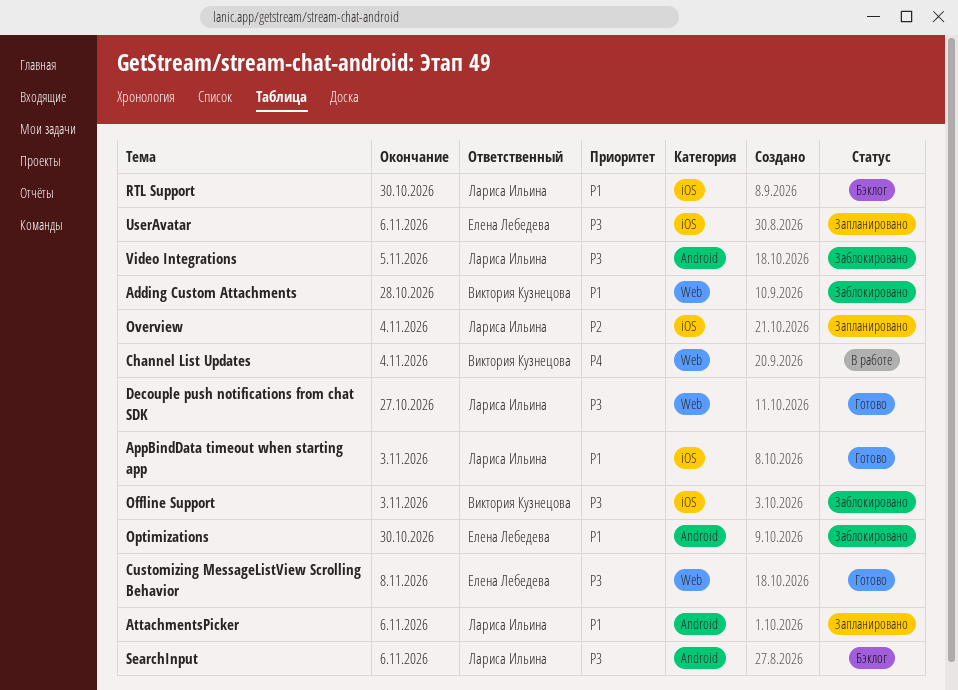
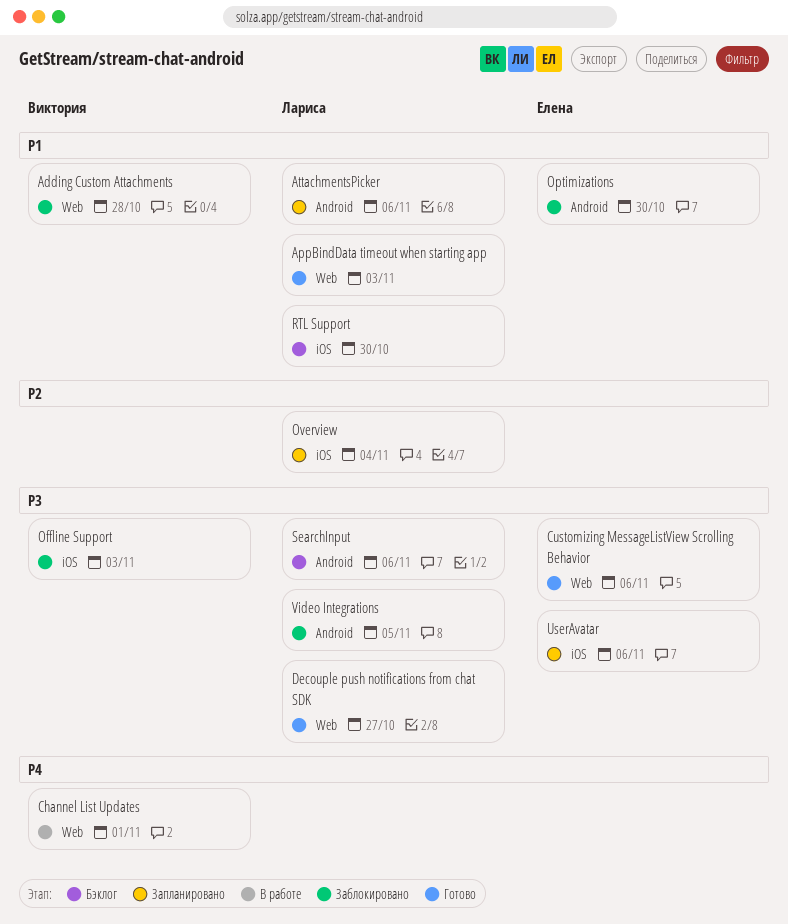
AppBindData timeout when starting app, label: iOS -> Web
Channel List Updates, due: Nov 4 -> Nov 1
Customizing MessageListView Scrolling Behavior, due: Nov 8 -> Nov 6

